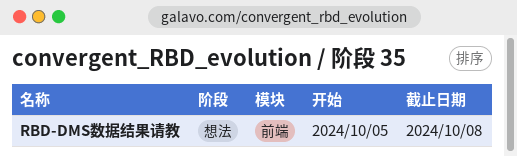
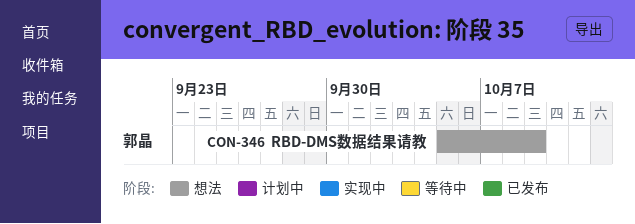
RBD-DMS数据结果请教, due: Oct 8 -> Oct 9

